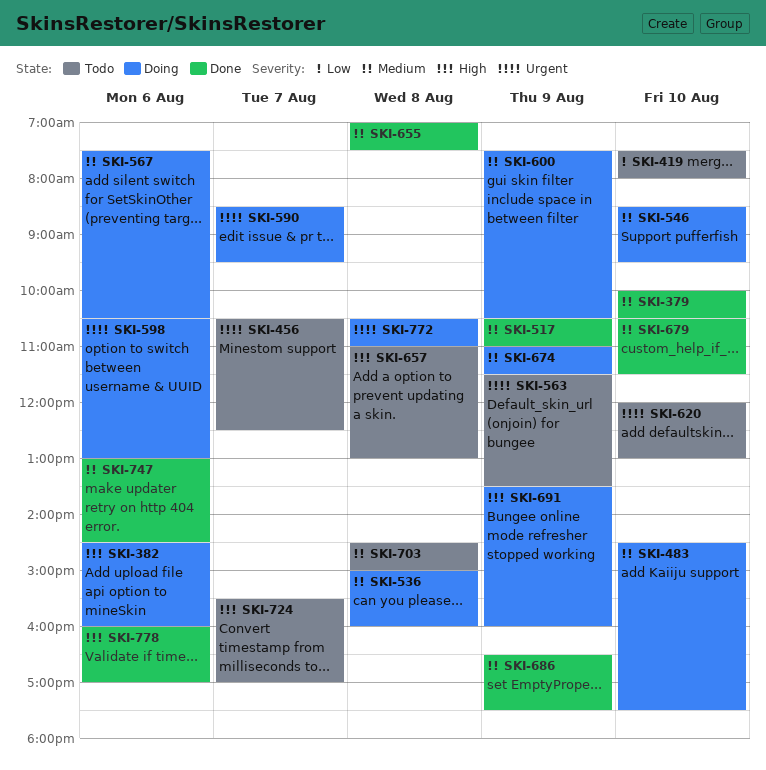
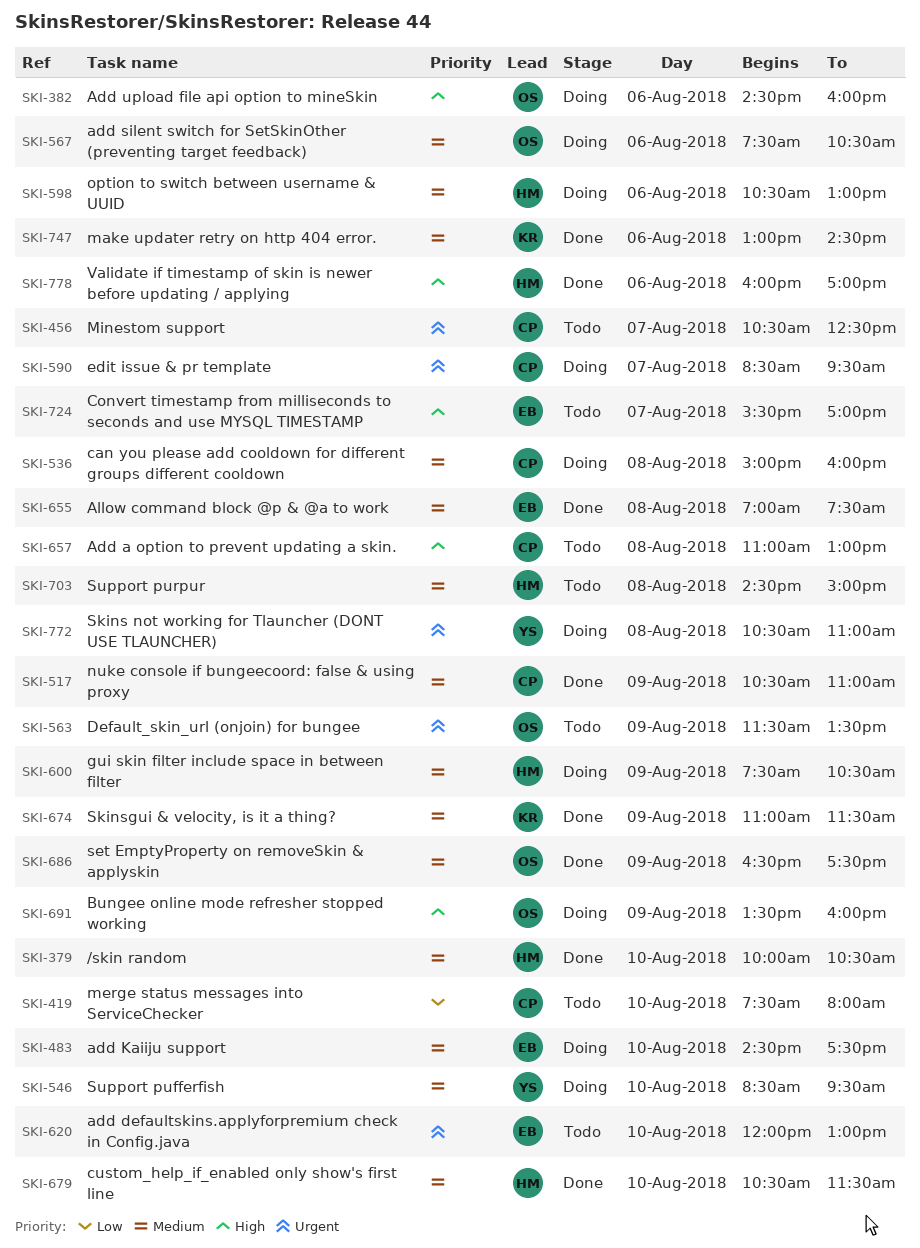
SKI-598, priority: Urgent -> Medium
SKI-674, status: Doing -> Done

